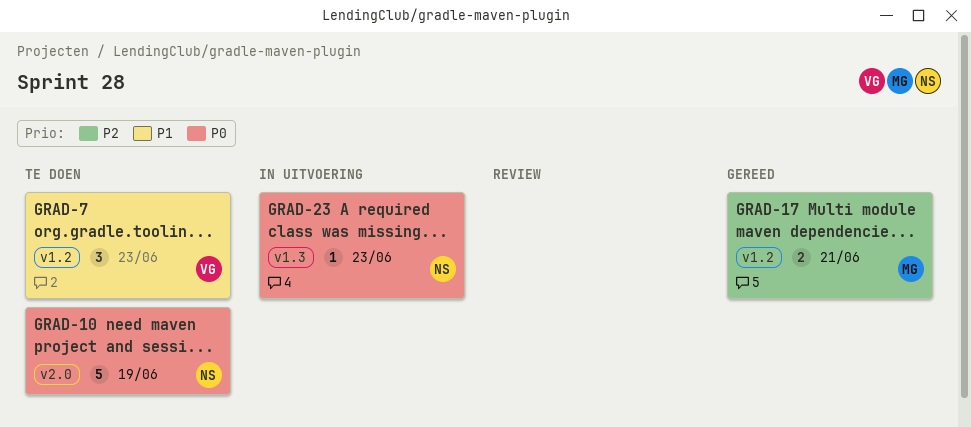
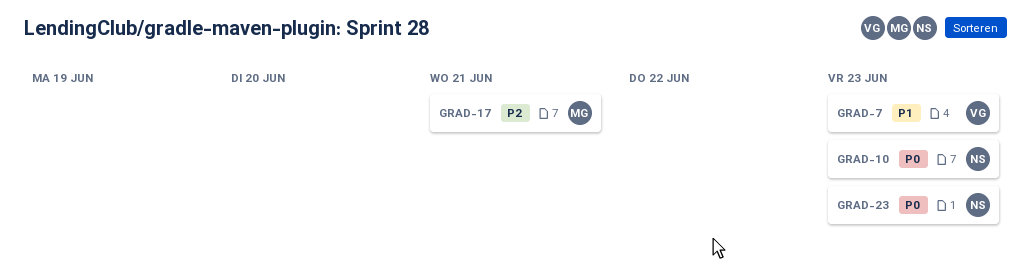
GRAD-10, due: Jun 19 -> Jun 23

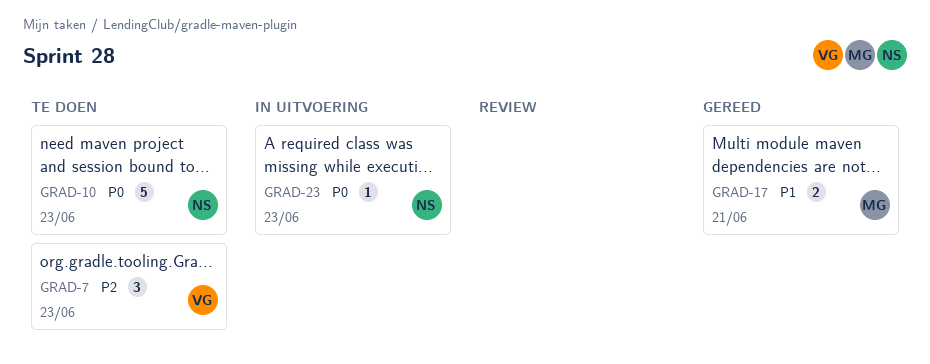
GRAD-7, priority: P1 -> P2
GRAD-17, priority: P2 -> P1

